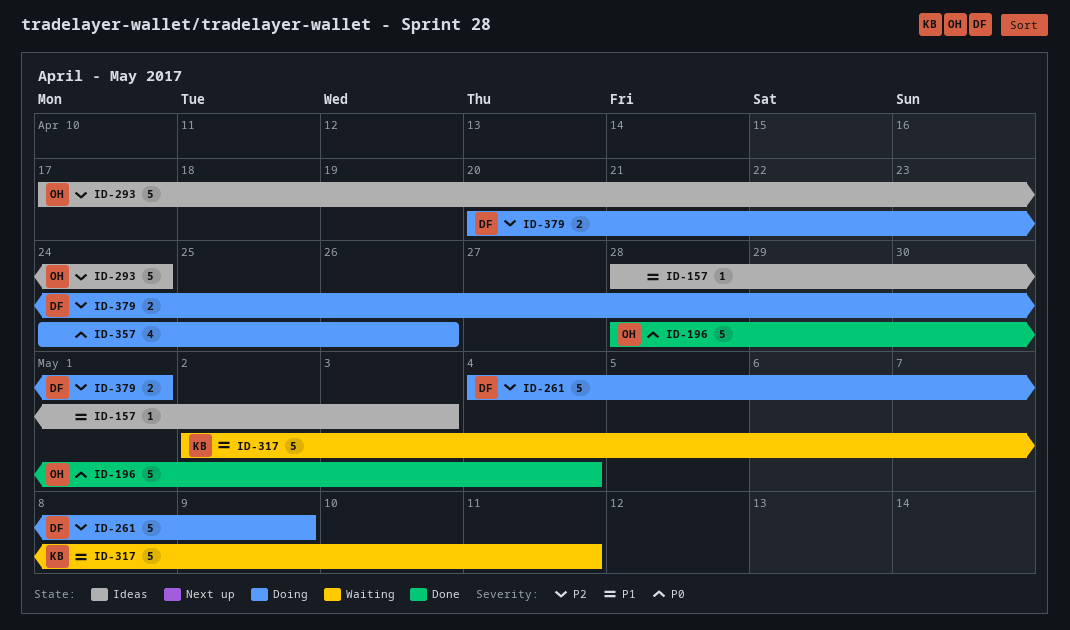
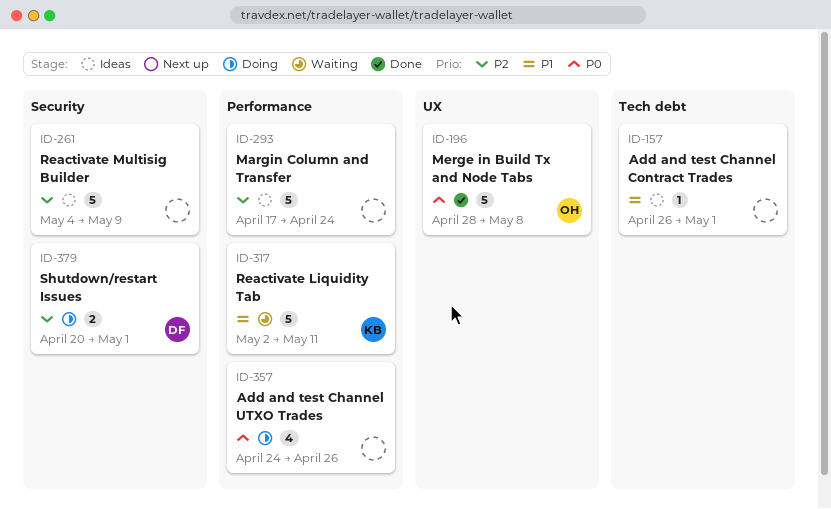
ID-157, start: Apr 28 -> Apr 26
ID-157, due: May 3 -> May 1
ID-196, due: May 4 -> May 8
ID-261, status: Doing -> Ideas
ID-261, owner: DF -> none
ID-293, owner: OH -> none

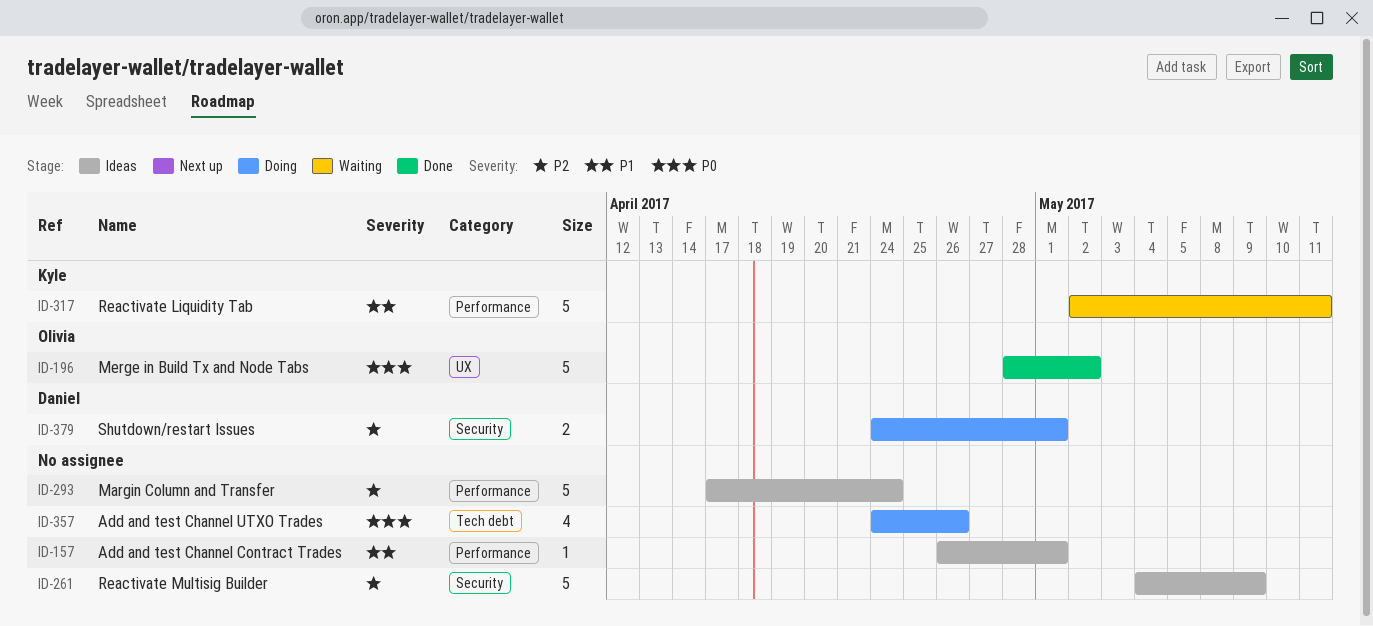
ID-157, label: Tech debt -> Performance
ID-196, due: May 8 -> May 2
ID-357, label: Performance -> Tech debt
ID-379, start: Apr 20 -> Apr 24

